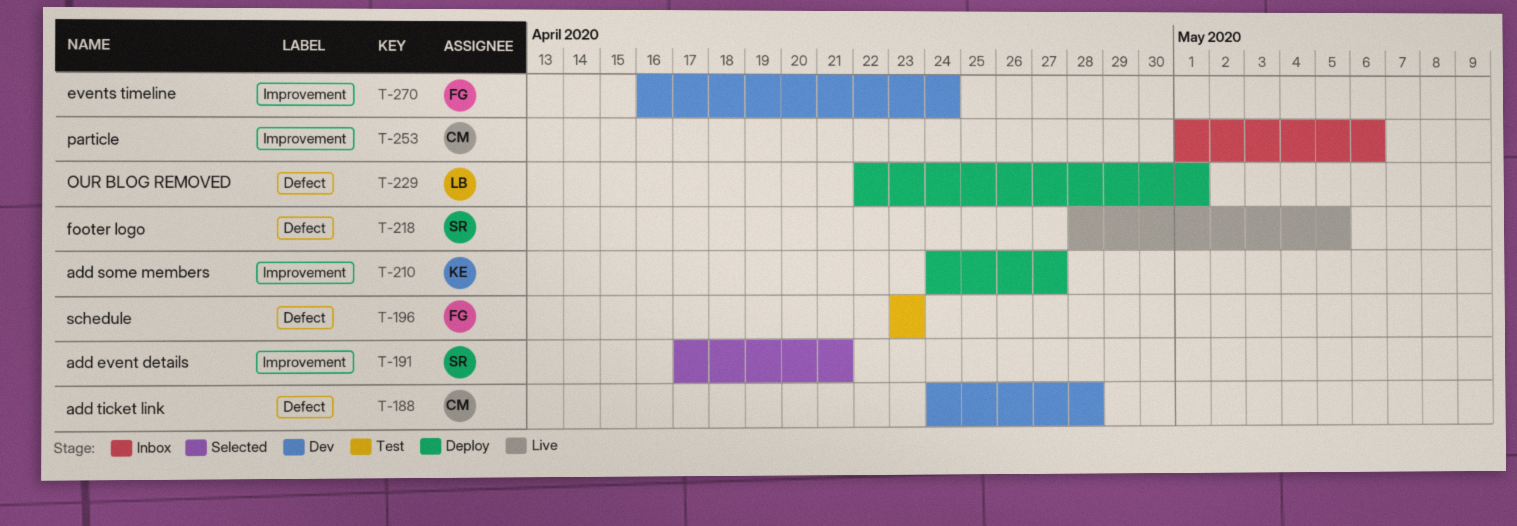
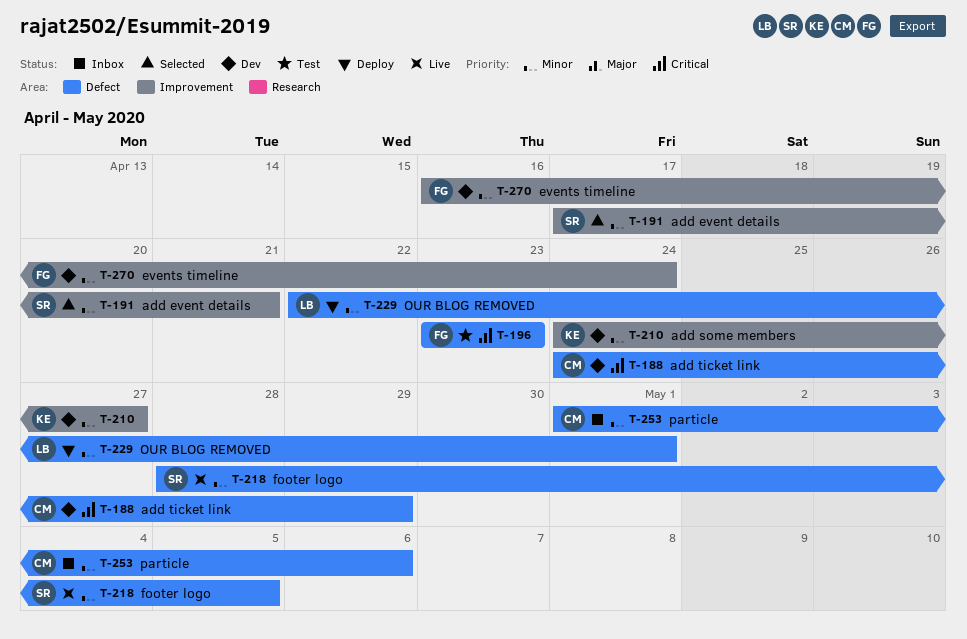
T-188, due: Apr 28 -> Apr 29
T-210, status: Deploy -> Dev
T-253, label: Improvement -> Defect

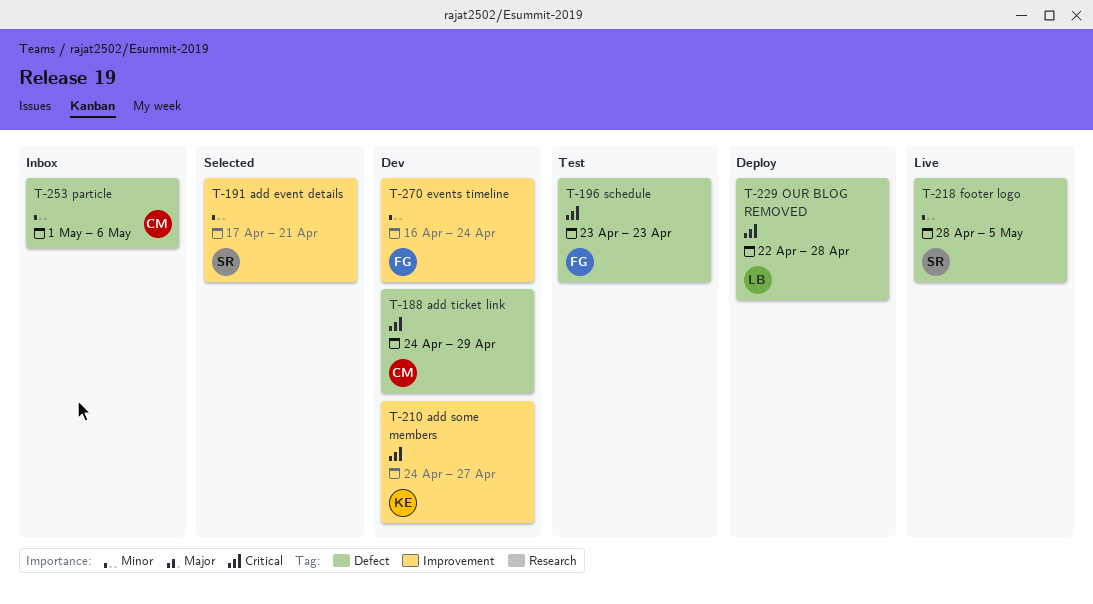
T-210, priority: Minor -> Critical
T-229, priority: Minor -> Critical
T-229, due: May 1 -> Apr 28

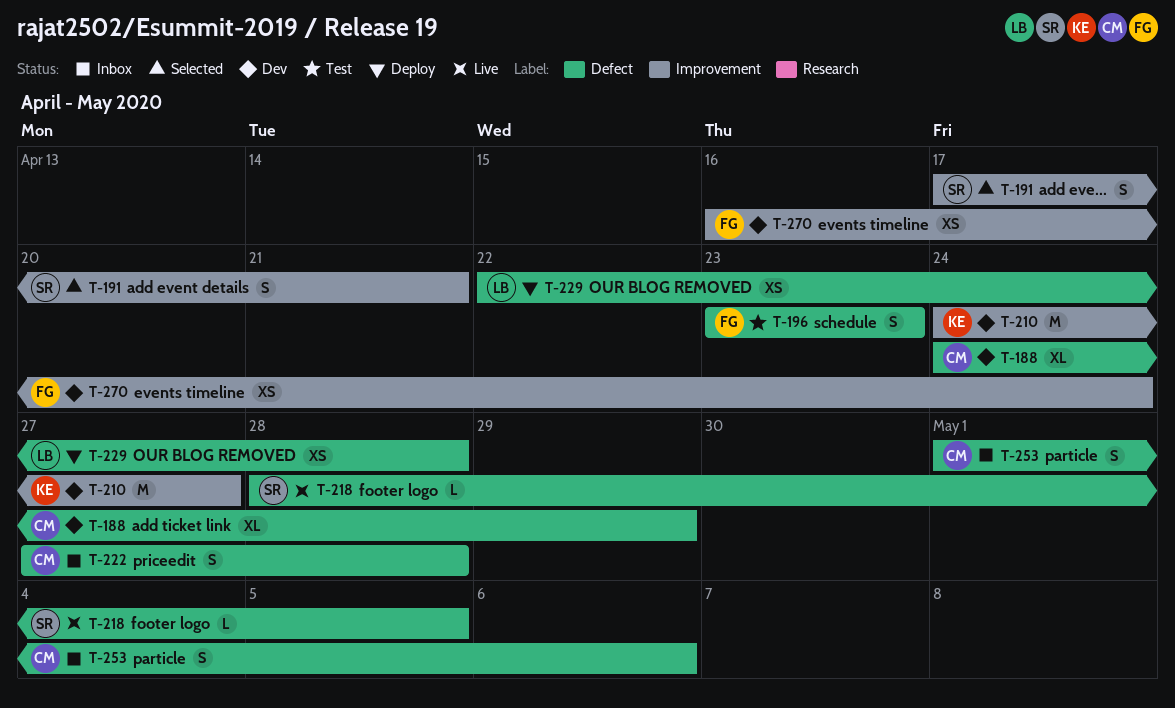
T-222: none -> present

